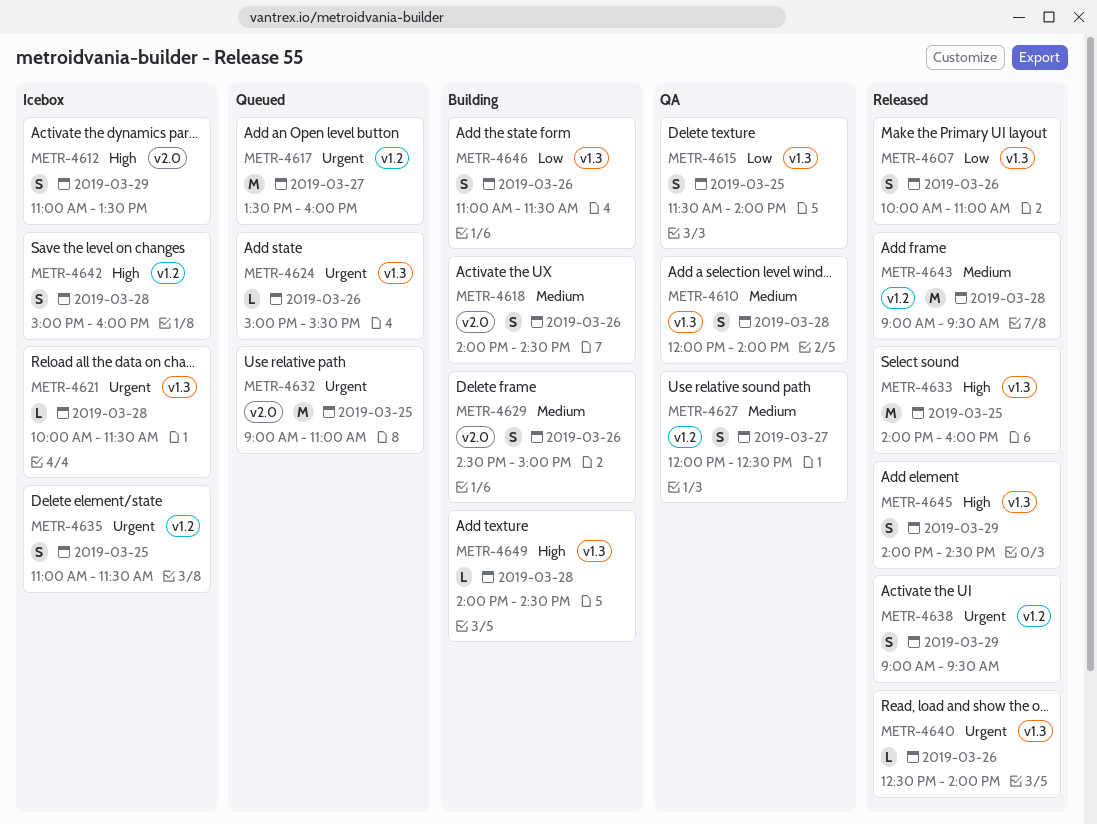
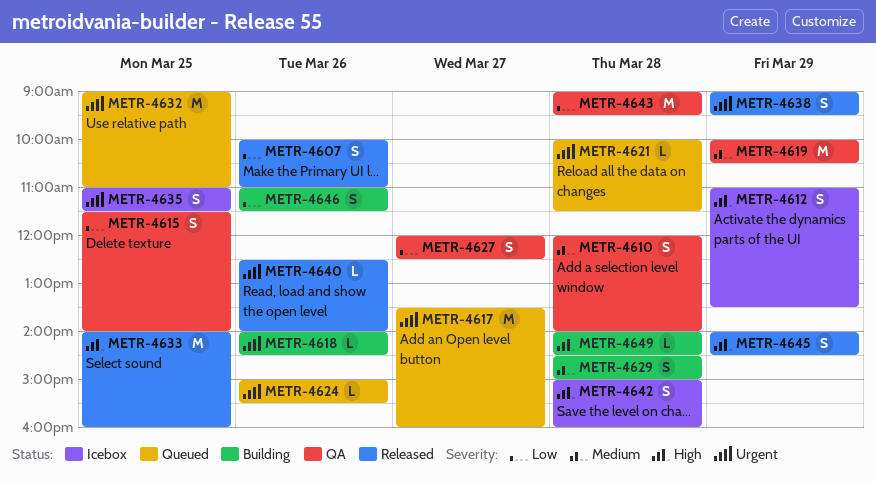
METR-4618, priority: Medium -> Urgent
METR-4618, estimate: S -> L
METR-4619: none -> present
METR-4621, status: Icebox -> Queued
METR-4627, priority: Medium -> Low
METR-4629, day: Mar 26 -> Mar 28
METR-4643, status: Released -> QA
METR-4643, priority: Medium -> Low

